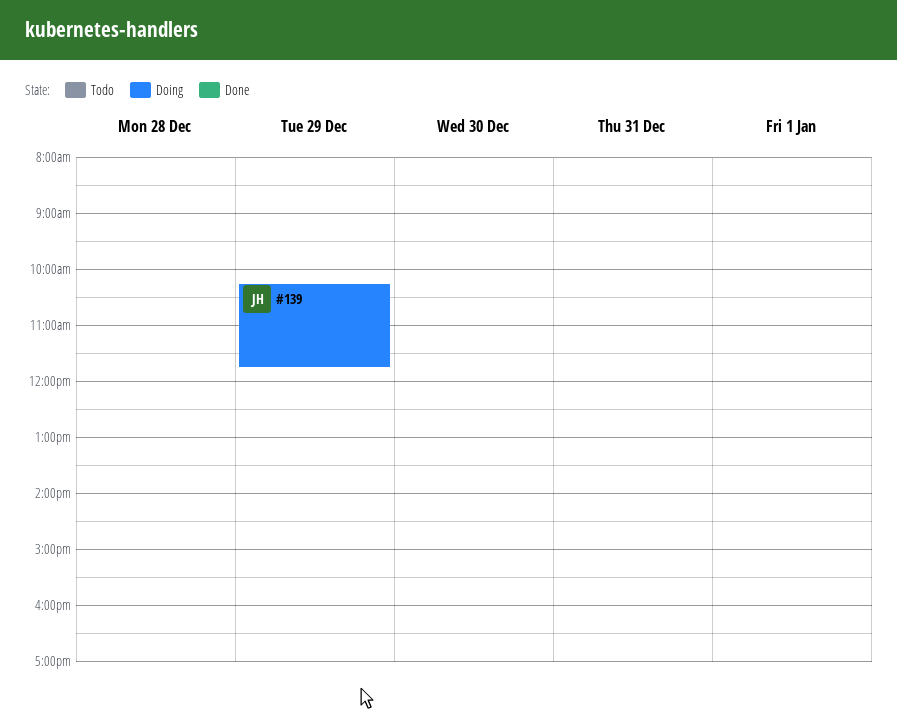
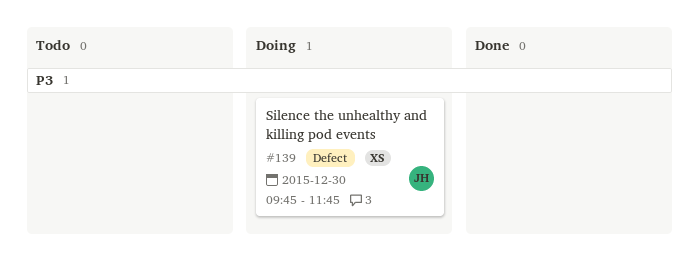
#139, day: Dec 29 -> Dec 30
#139, begins: 10:15 -> 09:45

